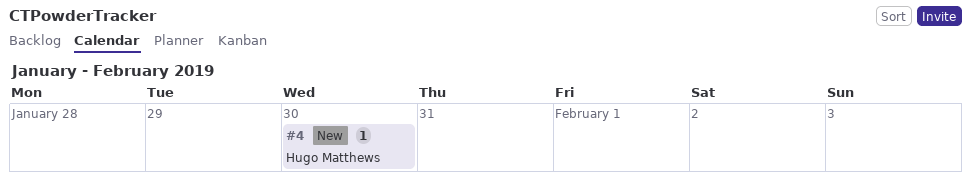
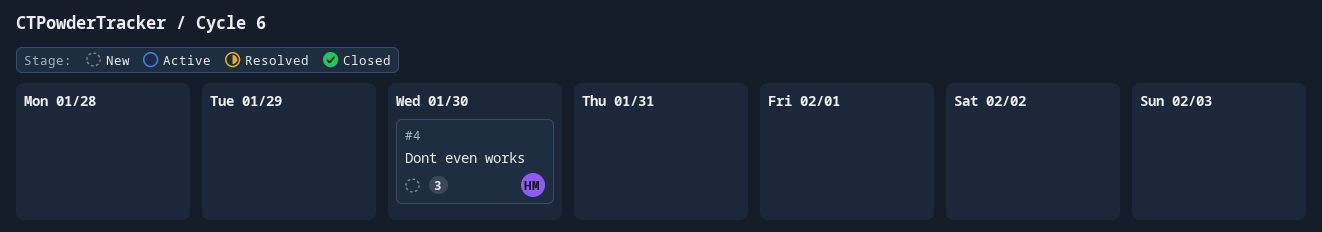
#4, estimate: 1 -> 3

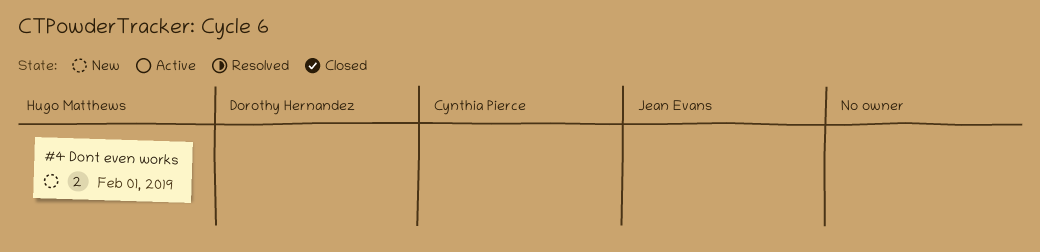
#4, estimate: 3 -> 2
#4, due: Jan 30 -> Feb 1

